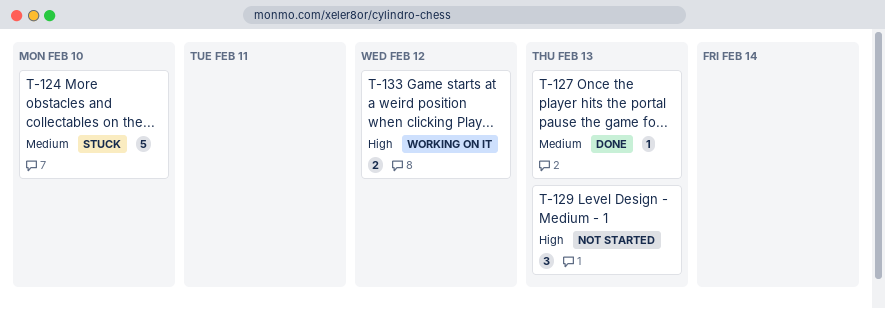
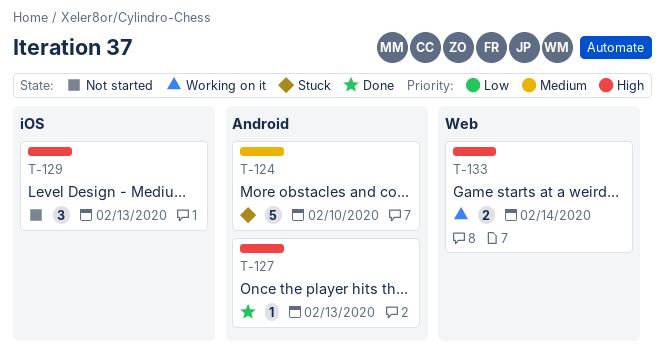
T-127, priority: Medium -> High
T-133, due: Feb 12 -> Feb 14

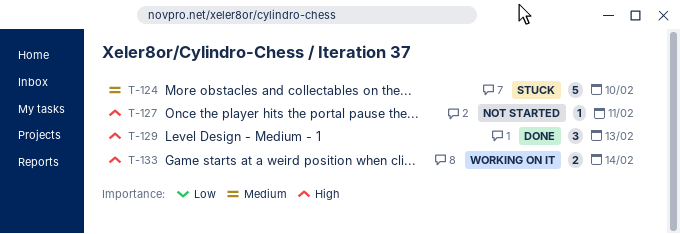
T-127, status: Done -> Not started
T-127, due: Feb 13 -> Feb 11
T-129, status: Not started -> Done

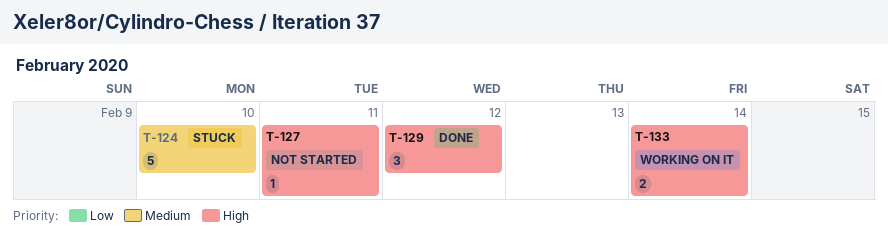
T-129, due: Feb 13 -> Feb 12

